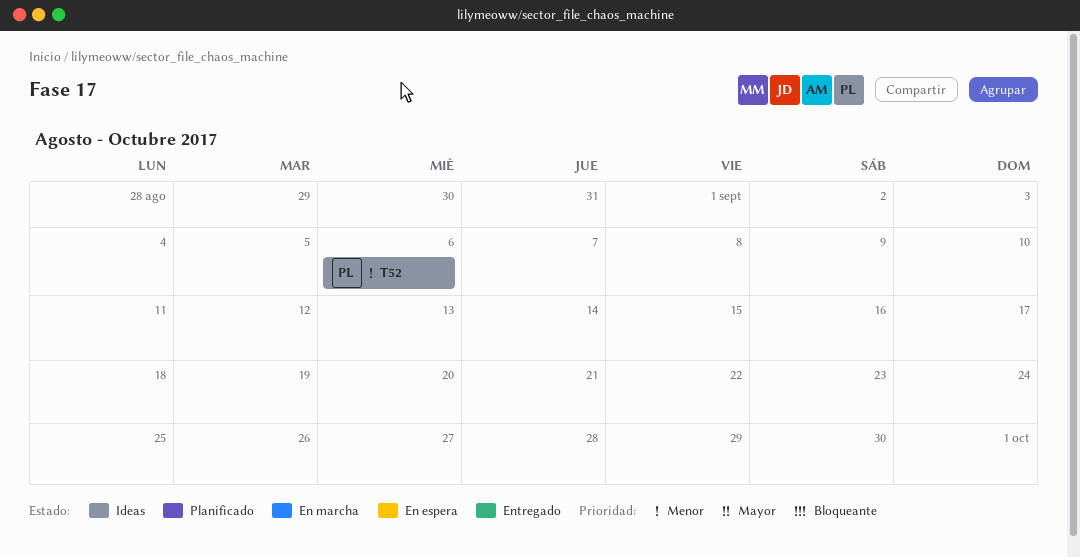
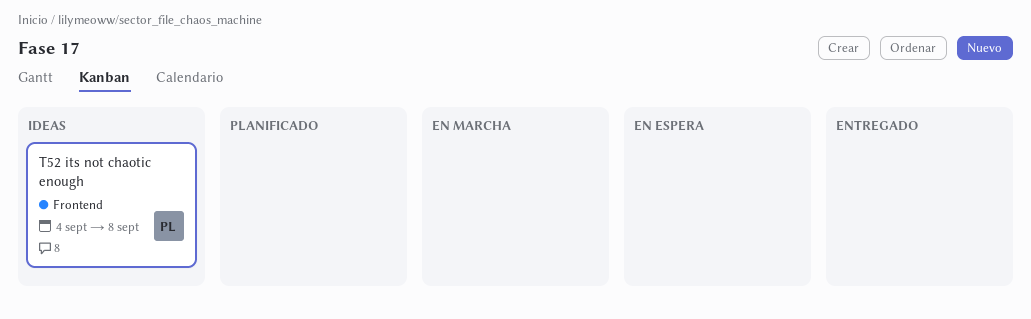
T52, start: Sep 6 -> Sep 4
T52, due: Sep 6 -> Sep 8

